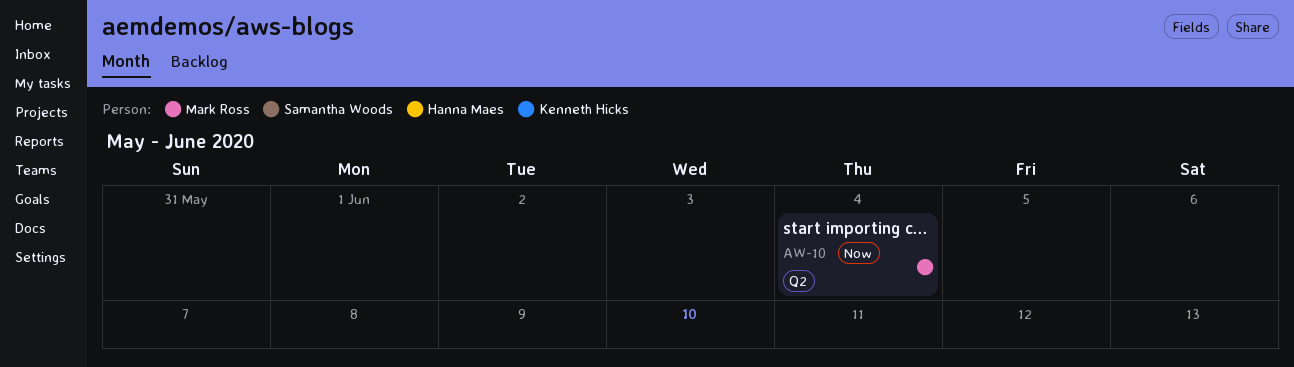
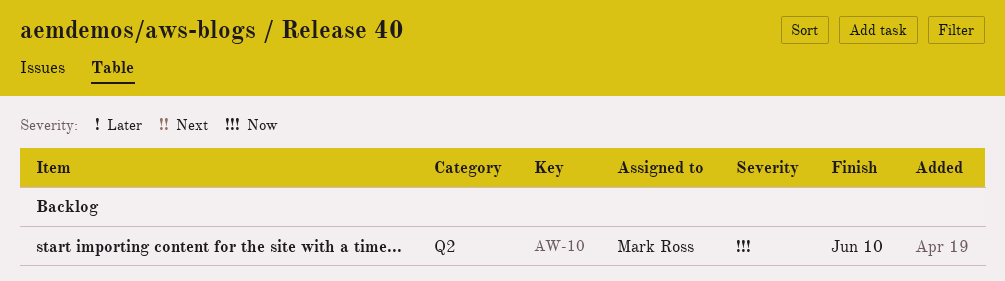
AW-10, due: Jun 4 -> Jun 10

